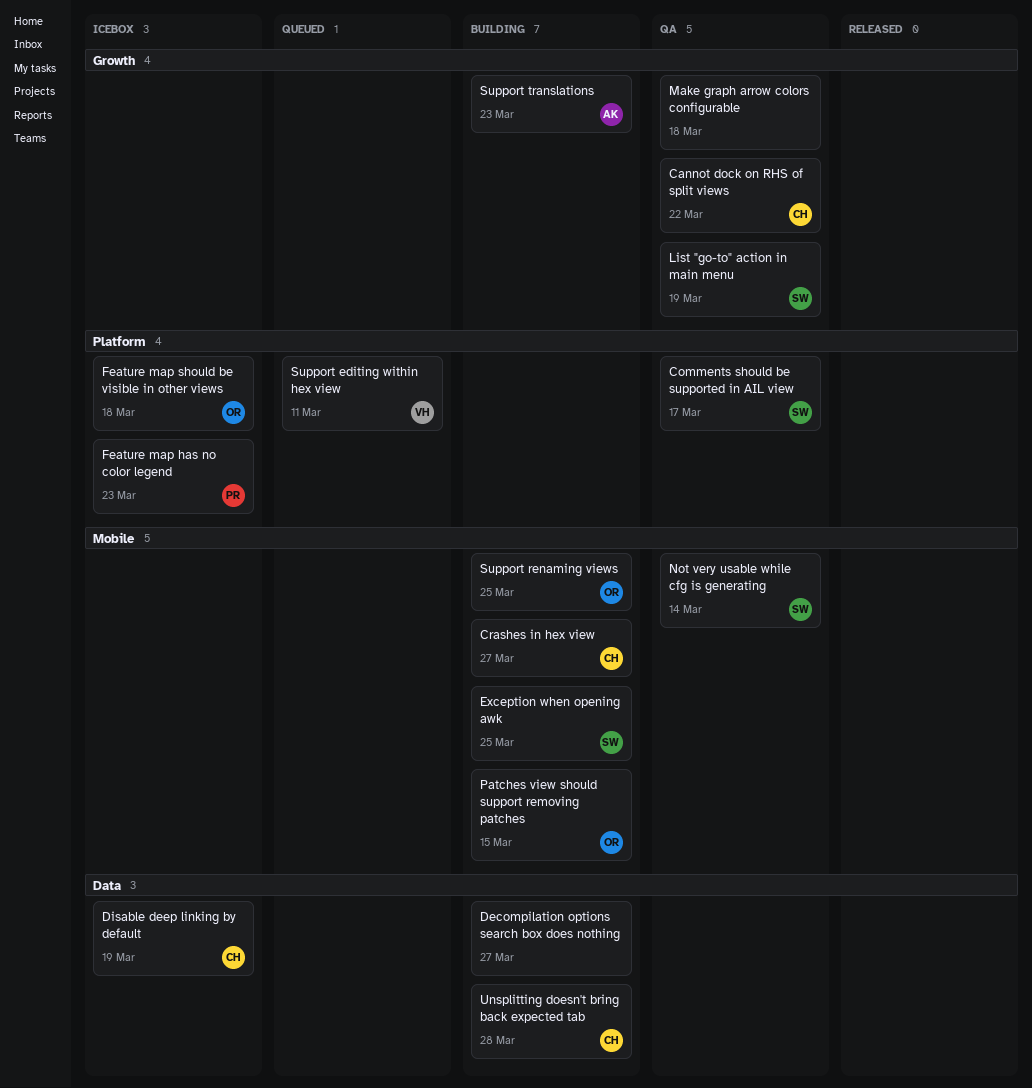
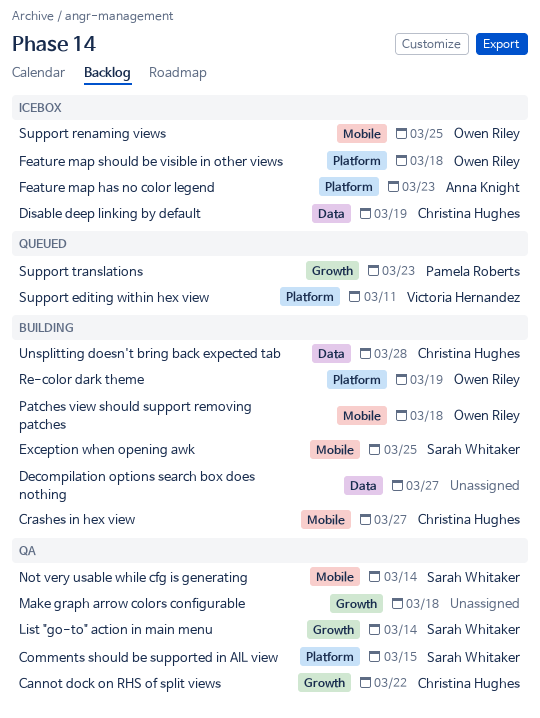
Comments should be supported in AIL view, due: Mar 17 -> Mar 15
Feature map has no color legend, owner: Pamela Roberts -> Anna Knight
List "go-to" action in main menu, due: Mar 19 -> Mar 14
Patches view should support removing patches, due: Mar 15 -> Mar 18
Re-color dark theme: none -> present
Support renaming views, status: Building -> Icebox
Support translations, status: Building -> Queued
Support translations, owner: Anna Knight -> Pamela Roberts

